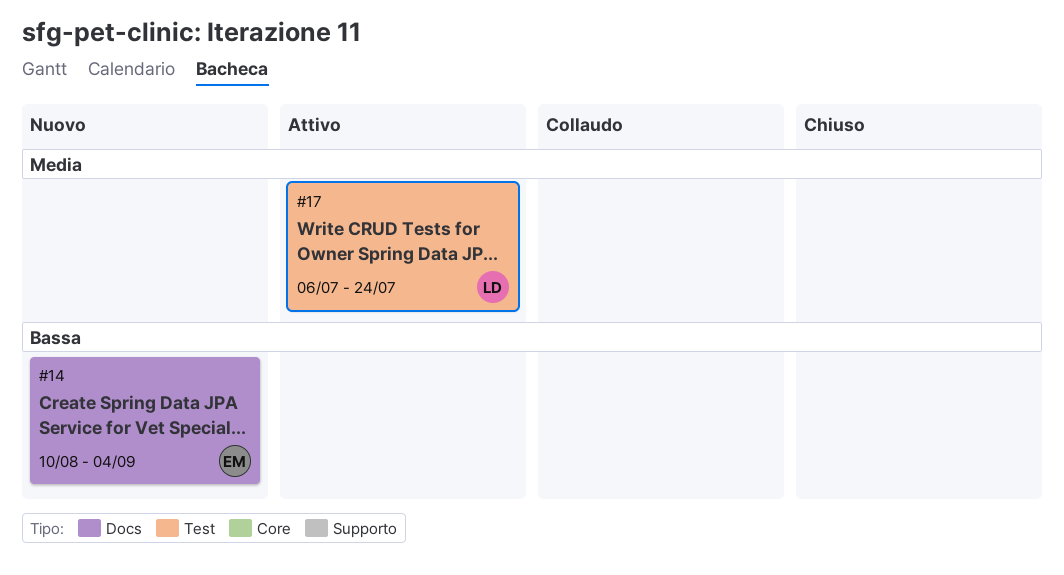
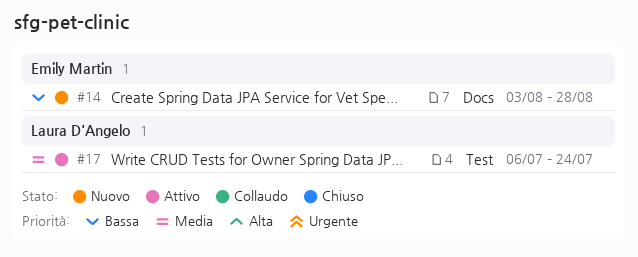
#14, start: Aug 10 -> Aug 3
#14, due: Sep 4 -> Aug 28

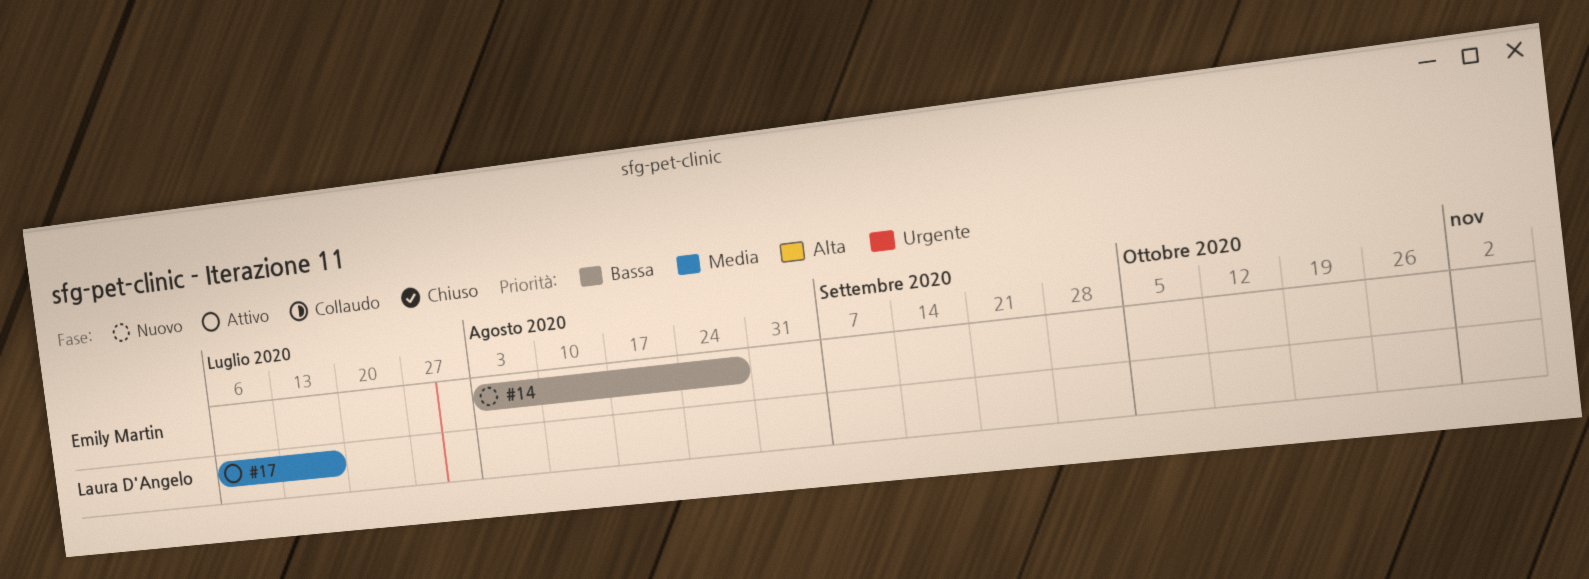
#17, due: Jul 24 -> Jul 17

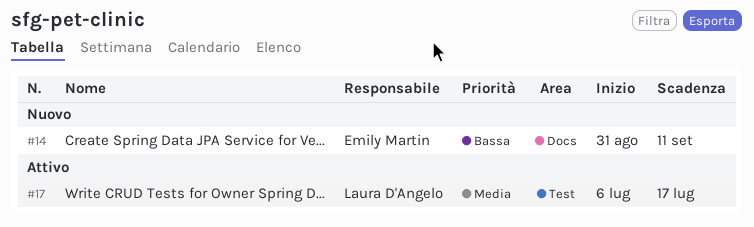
#14, start: Aug 3 -> Aug 31
#14, due: Aug 28 -> Sep 11

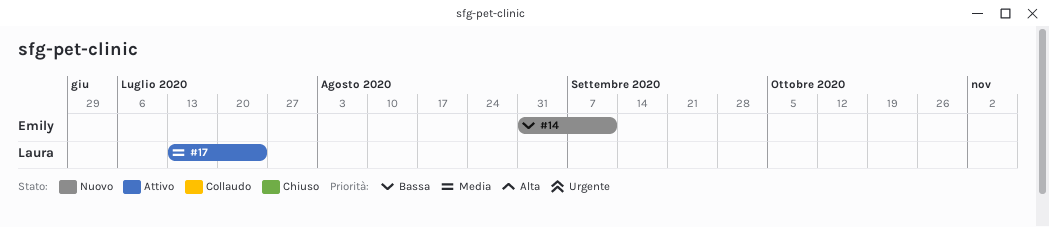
#17, start: Jul 6 -> Jul 13
#17, due: Jul 17 -> Jul 24

